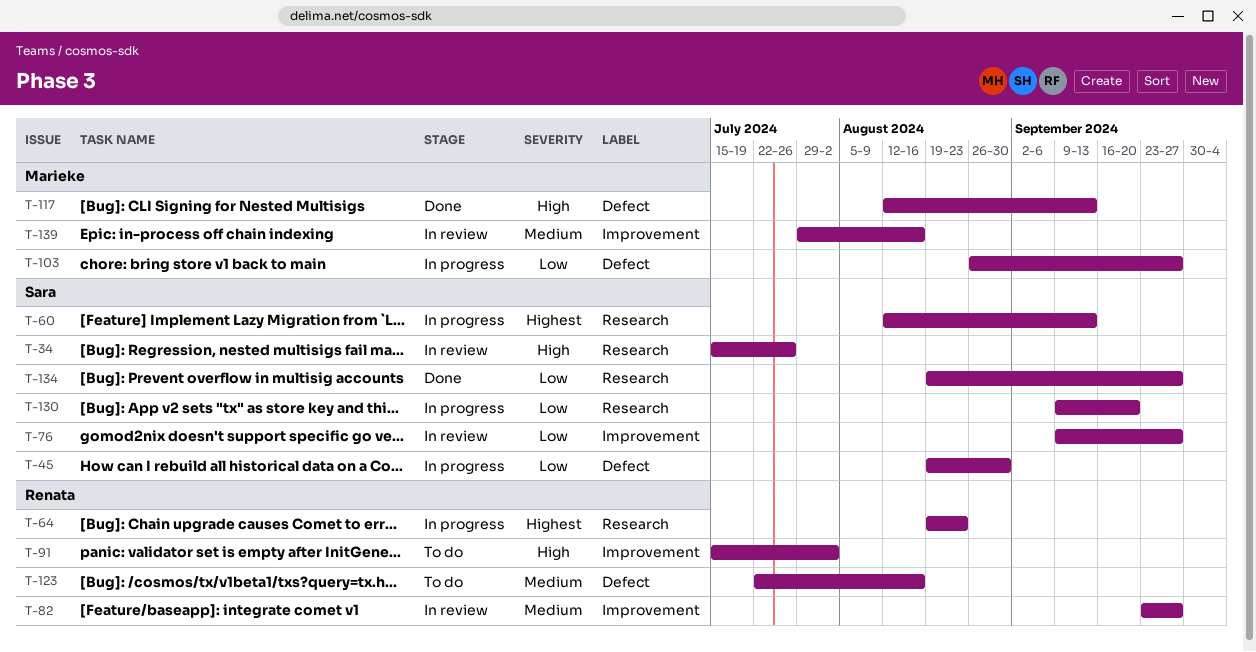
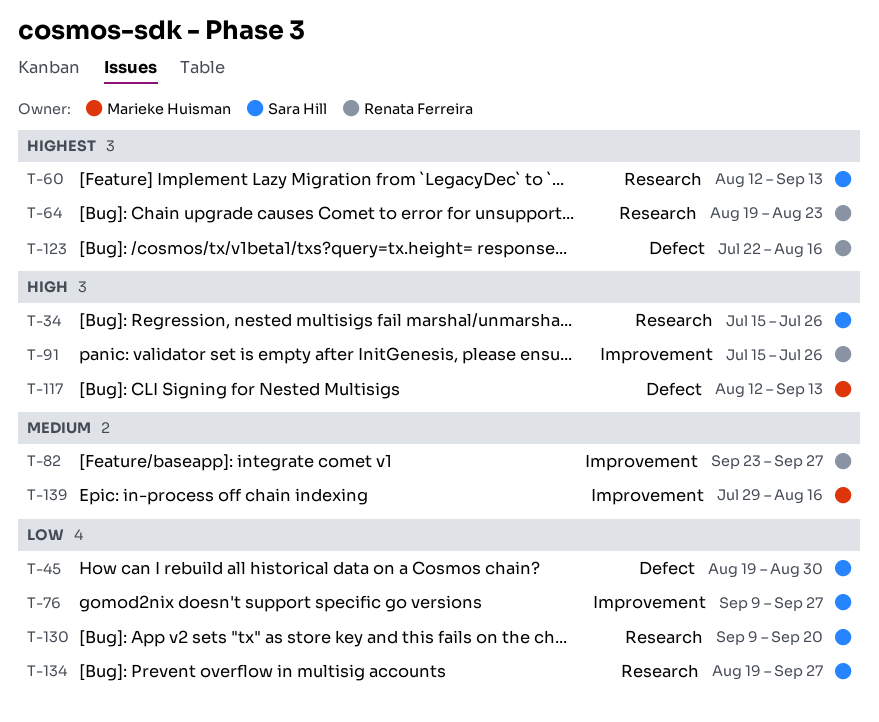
T-91, due: Aug 2 -> Jul 26
T-103: present -> none
T-123, priority: Medium -> Highest

